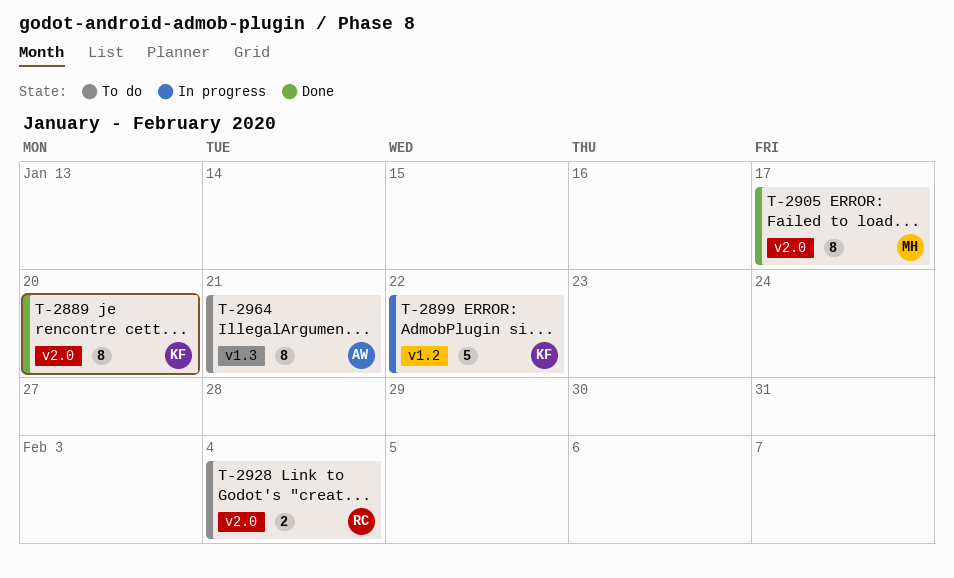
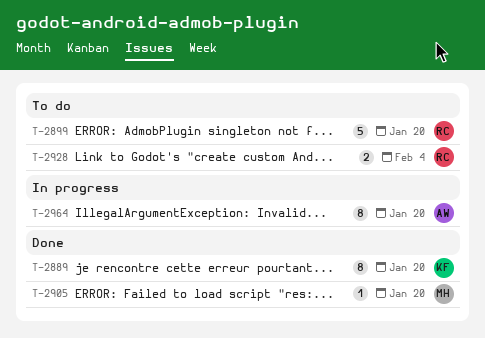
T-2899, status: In progress -> To do
T-2899, owner: KF -> RC
T-2899, due: Jan 22 -> Jan 20
T-2905, estimate: 8 -> 1
T-2905, due: Jan 17 -> Jan 20
T-2964, status: To do -> In progress
T-2964, due: Jan 21 -> Jan 20

